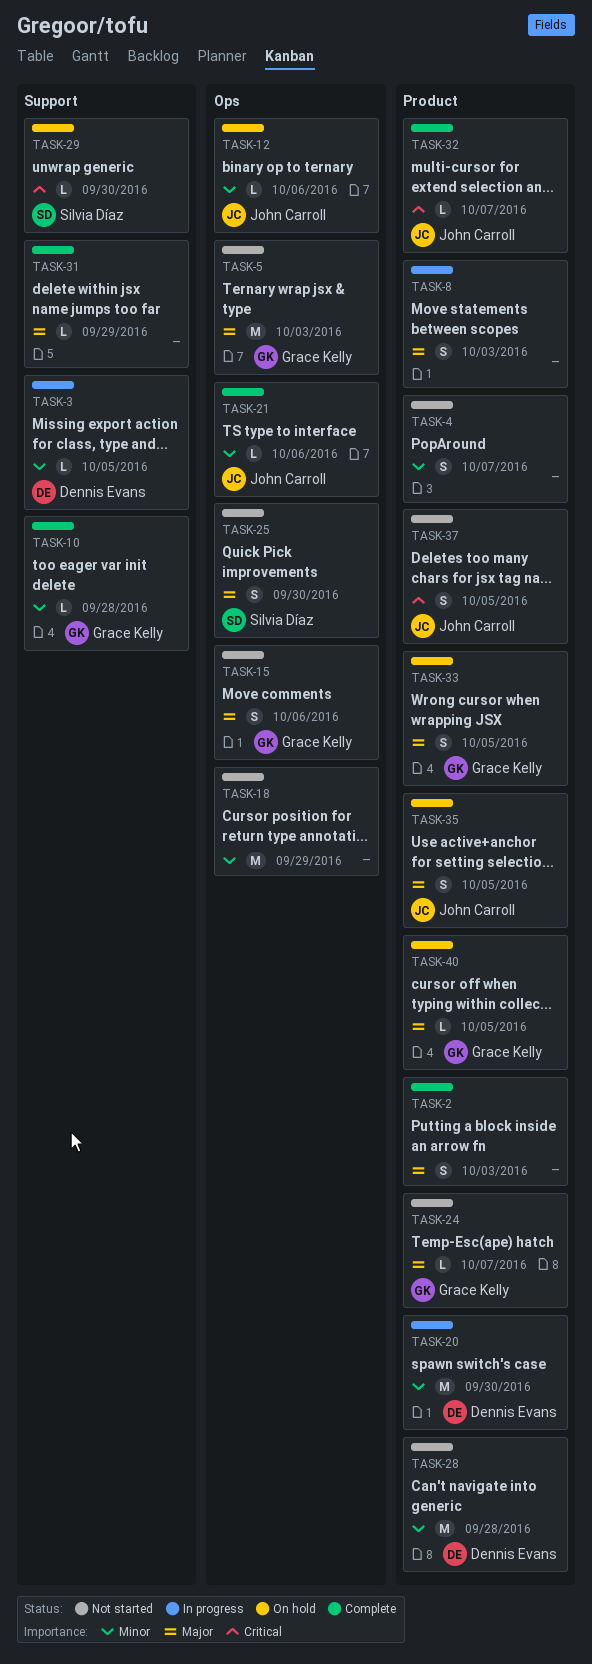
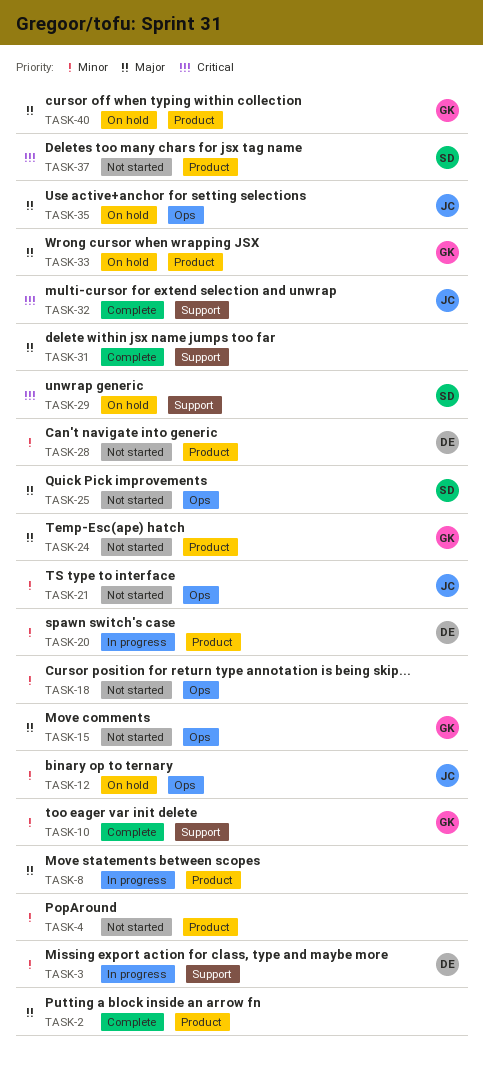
TASK-5: present -> none
TASK-21, status: Complete -> Not started
TASK-32, label: Product -> Support
TASK-35, label: Product -> Ops
TASK-37, owner: John Carroll -> Silvia Díaz

